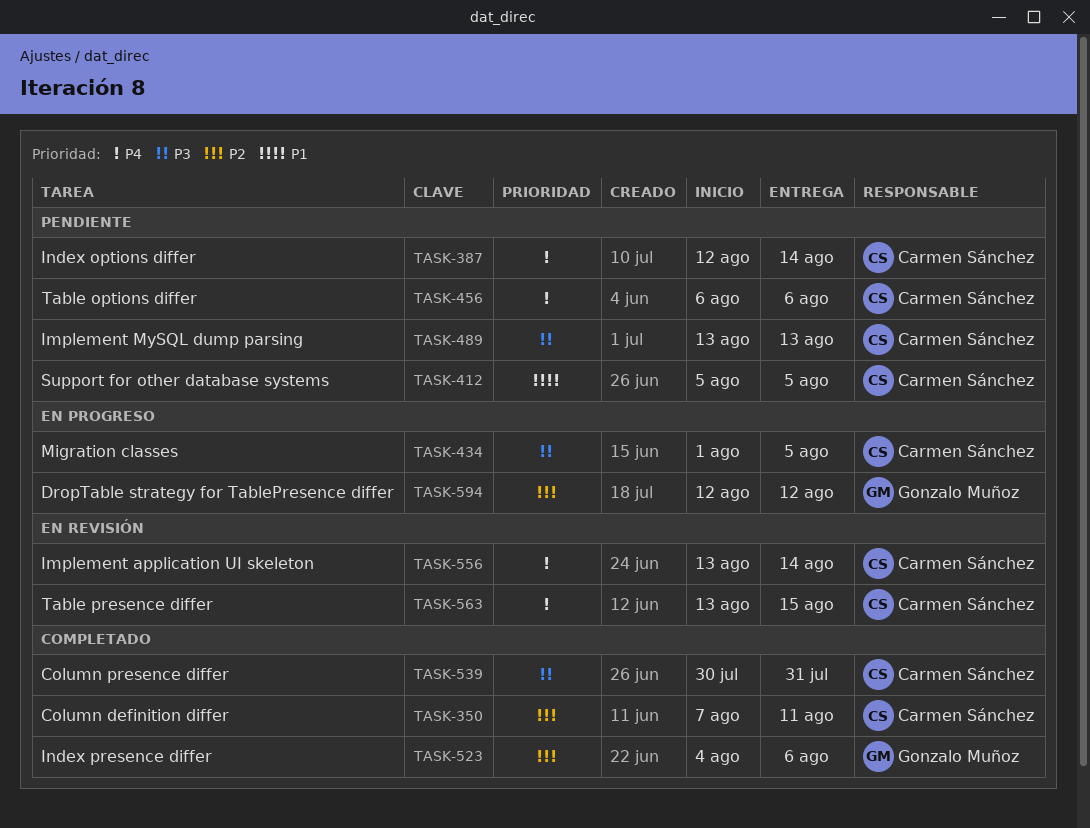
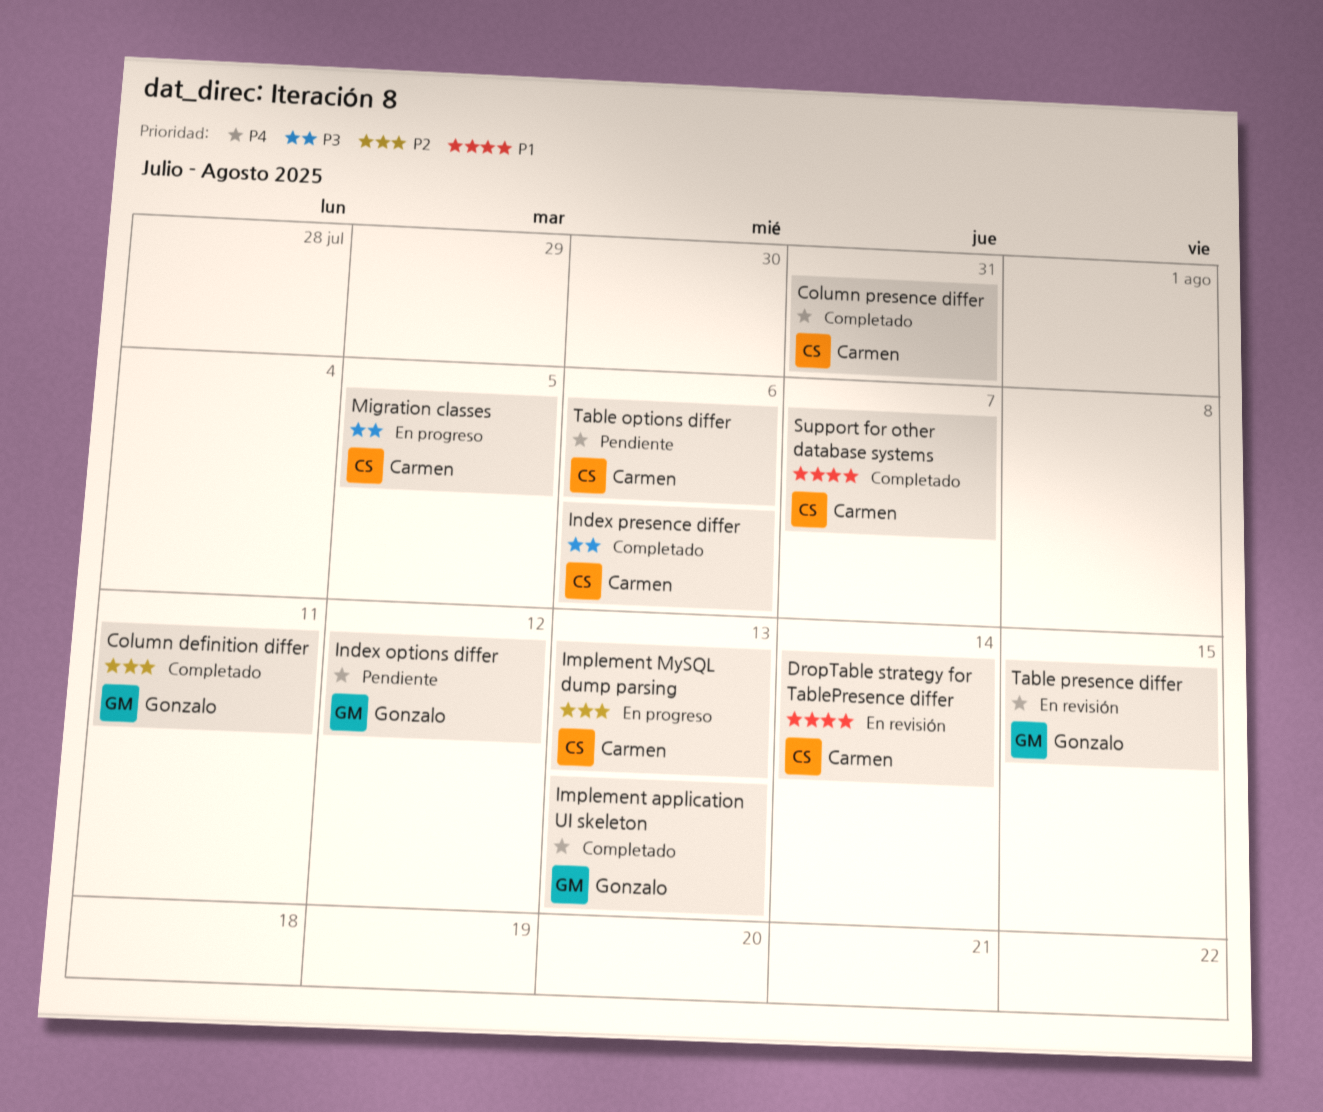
Column definition differ, owner: Carmen Sánchez -> Gonzalo Muñoz
Column presence differ, priority: P3 -> P4
DropTable strategy for TablePresence differ, status: En progreso -> En revisión
DropTable strategy for TablePresence differ, owner: Gonzalo Muñoz -> Carmen Sánchez
DropTable strategy for TablePresence differ, priority: P2 -> P1
DropTable strategy for TablePresence differ, due: Aug 12 -> Aug 14
Implement application UI skeleton, status: En revisión -> Completado
Implement application UI skeleton, owner: Carmen Sánchez -> Gonzalo Muñoz
Implement application UI skeleton, due: Aug 14 -> Aug 13
Implement MySQL dump parsing, status: Pendiente -> En progreso
Implement MySQL dump parsing, priority: P3 -> P2
Index options differ, owner: Carmen Sánchez -> Gonzalo Muñoz
Index options differ, due: Aug 14 -> Aug 12
Index presence differ, owner: Gonzalo Muñoz -> Carmen Sánchez
Index presence differ, priority: P2 -> P3
Support for other database systems, status: Pendiente -> Completado
Support for other database systems, due: Aug 5 -> Aug 7
Table presence differ, owner: Carmen Sánchez -> Gonzalo Muñoz

